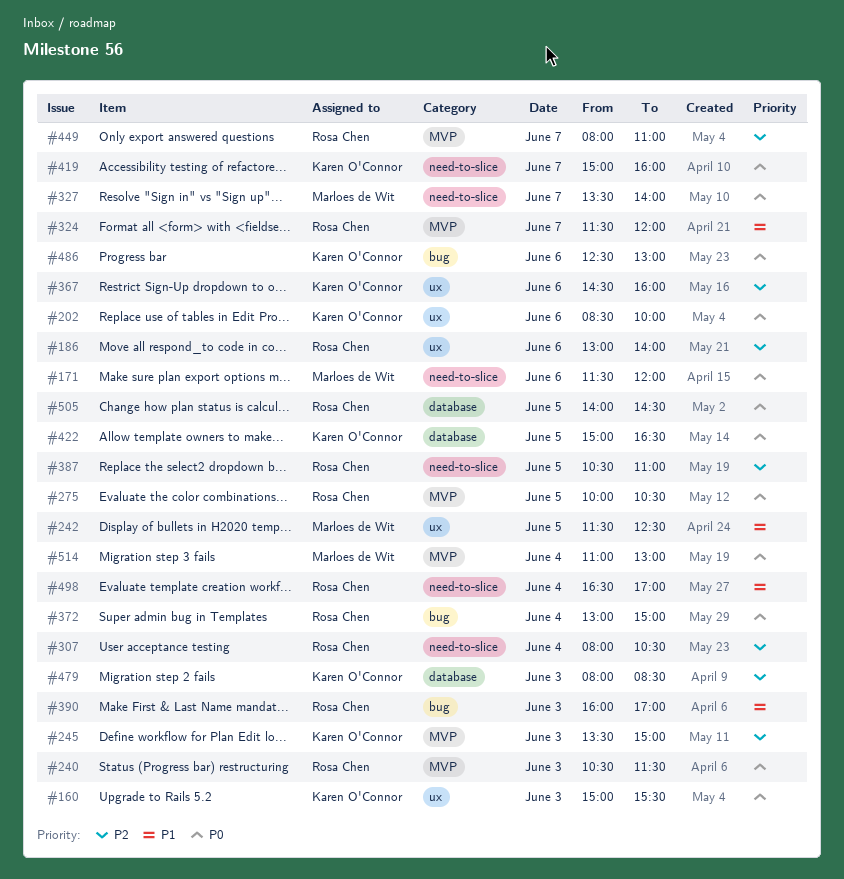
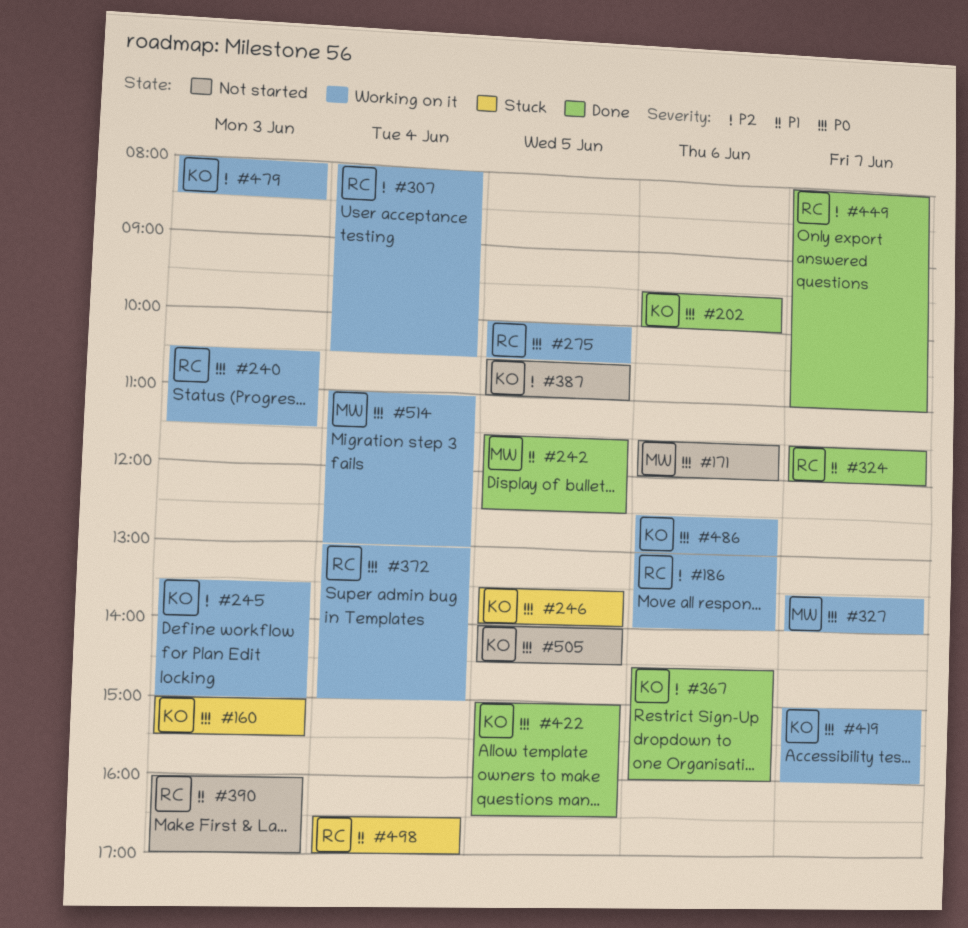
#202, begins: 08:30 -> 09:30
#246: none -> present
#387, owner: Rosa Chen -> Karen O'Connor
#505, owner: Rosa Chen -> Karen O'Connor

